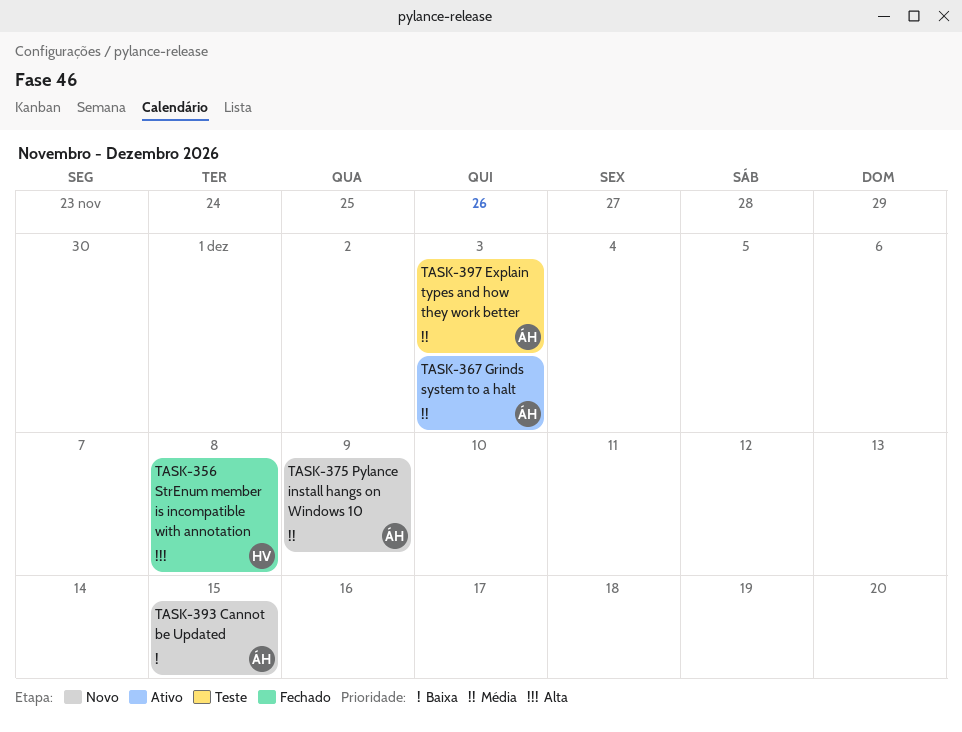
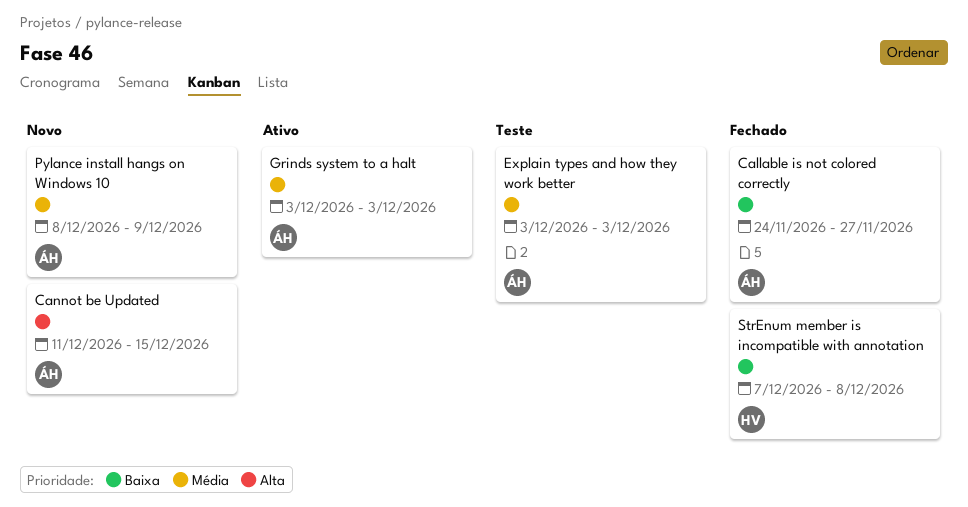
Callable is not colored correctly: none -> present
Cannot be Updated, priority: Baixa -> Alta
StrEnum member is incompatible with annotation, priority: Alta -> Baixa

